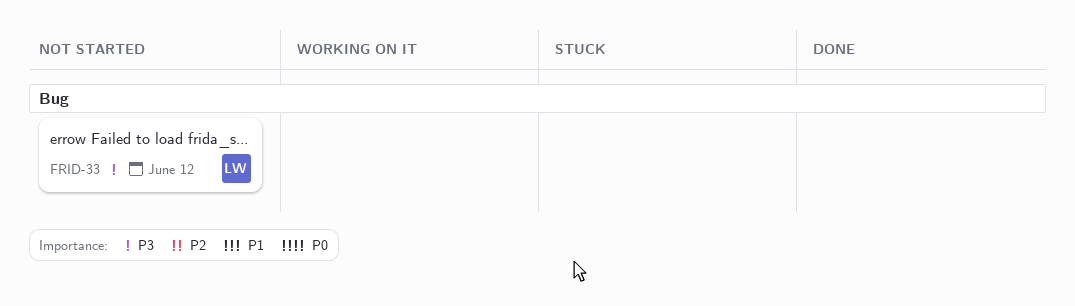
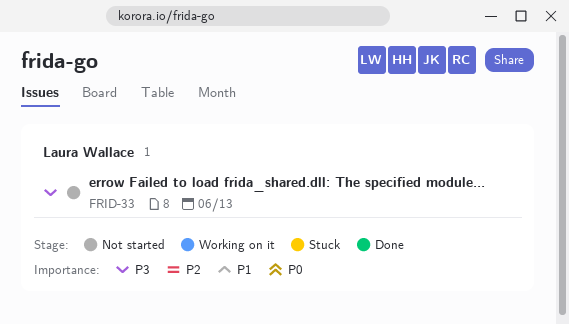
FRID-33, due: Jun 12 -> Jun 13

